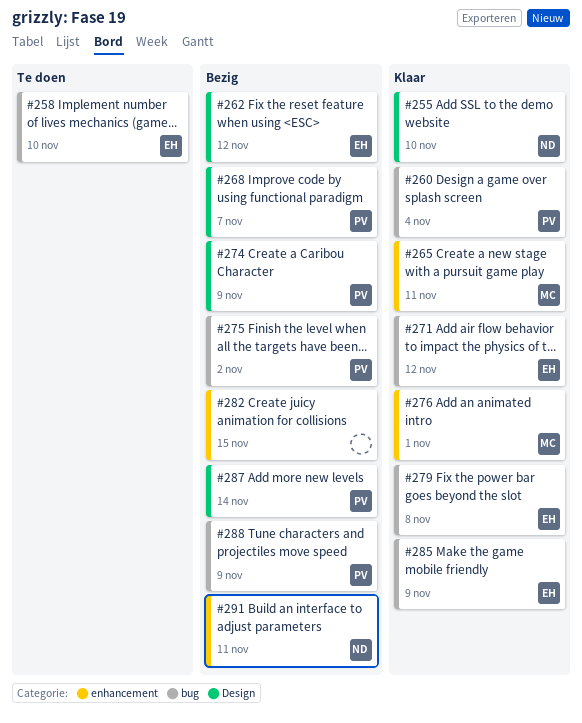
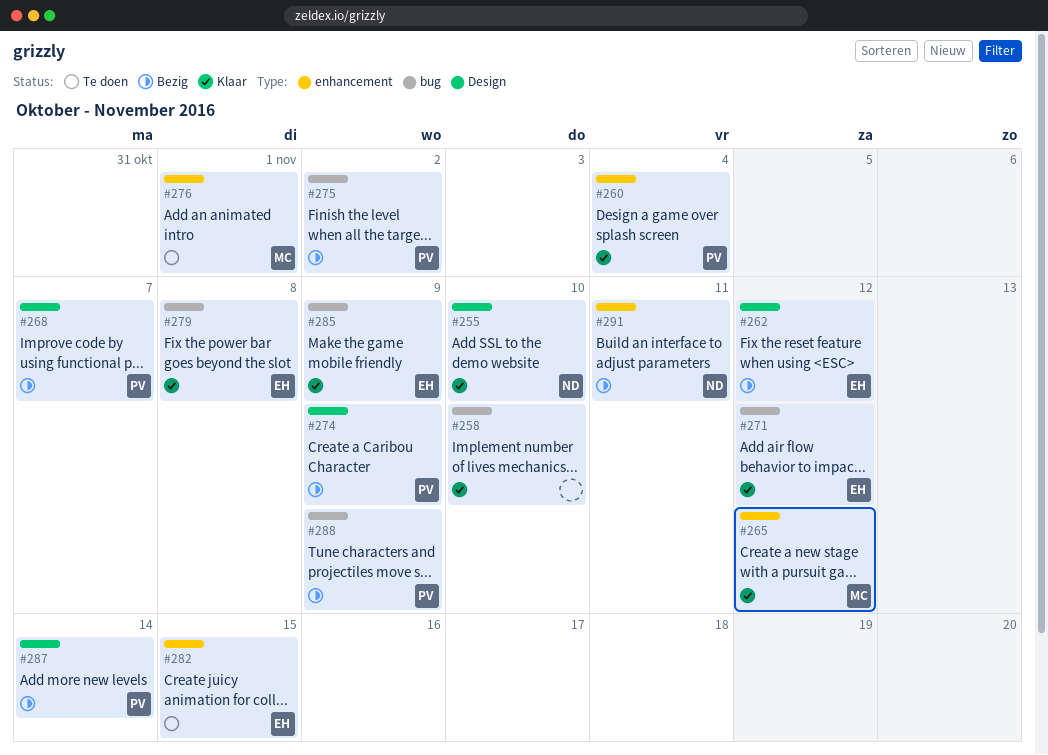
#258, status: Te doen -> Klaar
#258, owner: EH -> none
#260, label: bug -> enhancement
#265, due: Nov 11 -> Nov 12
#276, status: Klaar -> Te doen
#282, status: Bezig -> Te doen
#282, owner: none -> EH

